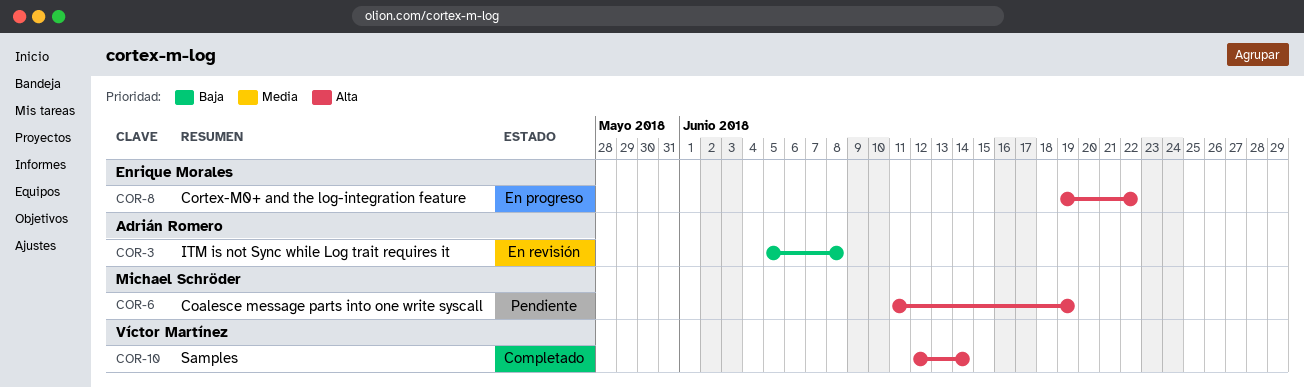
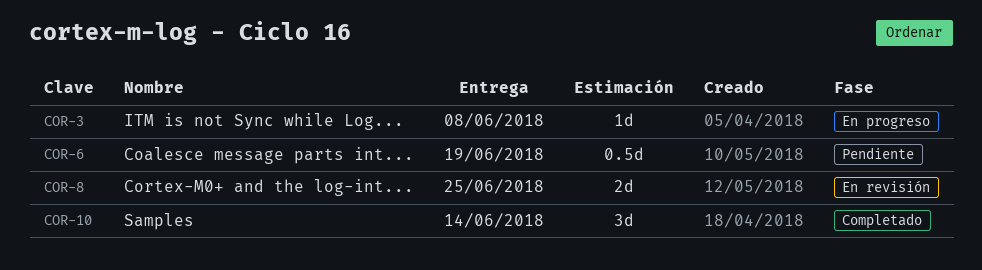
COR-3, status: En revisión -> En progreso
COR-8, status: En progreso -> En revisión
COR-8, due: Jun 22 -> Jun 25

